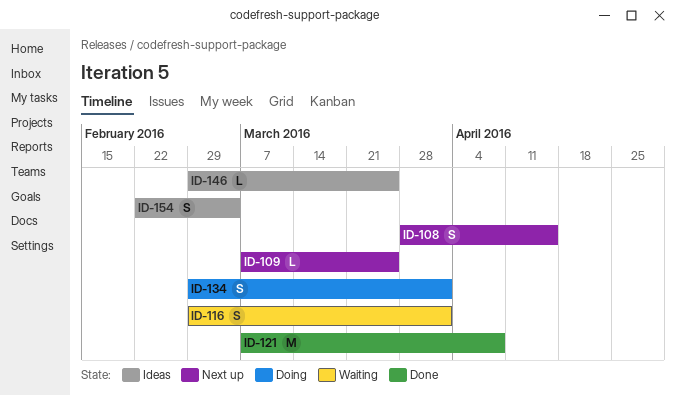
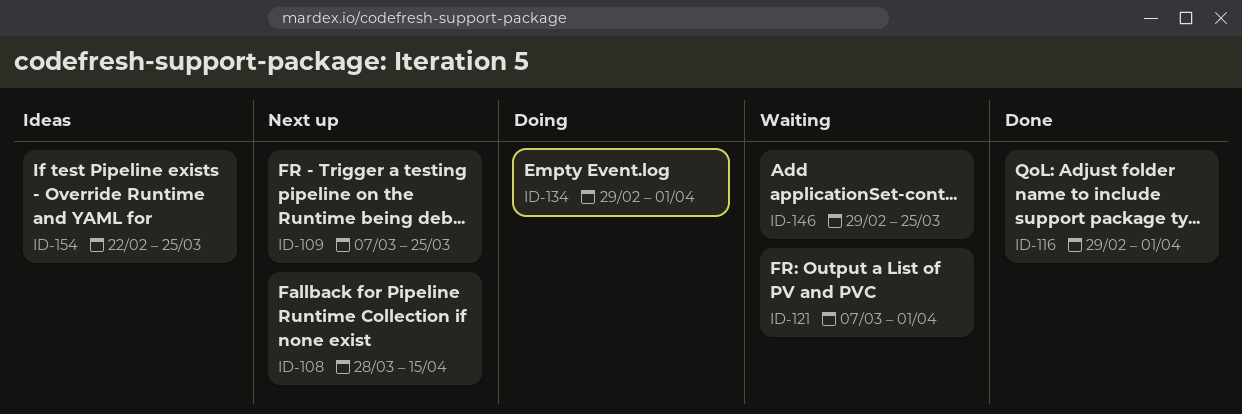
ID-116, status: Waiting -> Done
ID-121, status: Done -> Waiting
ID-121, due: Apr 8 -> Apr 1
ID-146, status: Ideas -> Waiting
ID-154, due: Mar 4 -> Mar 25

